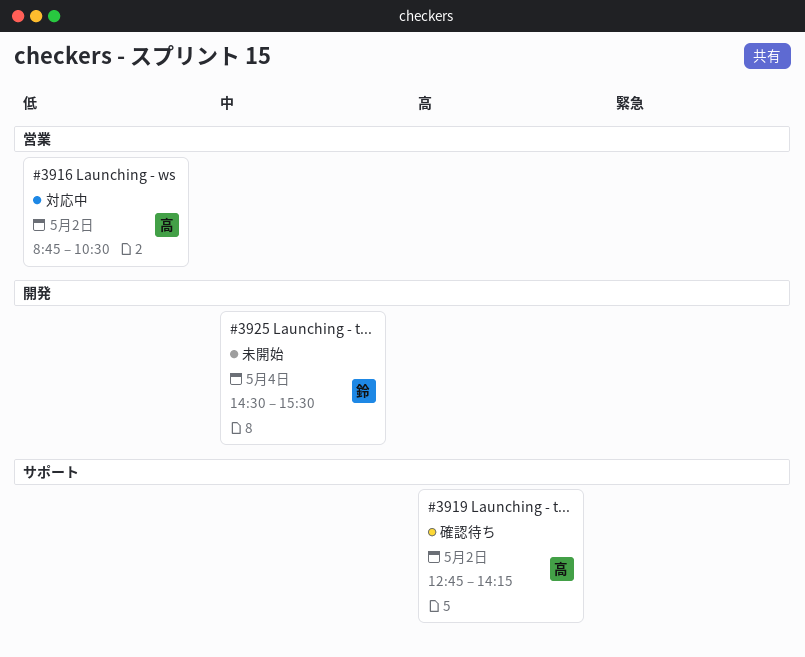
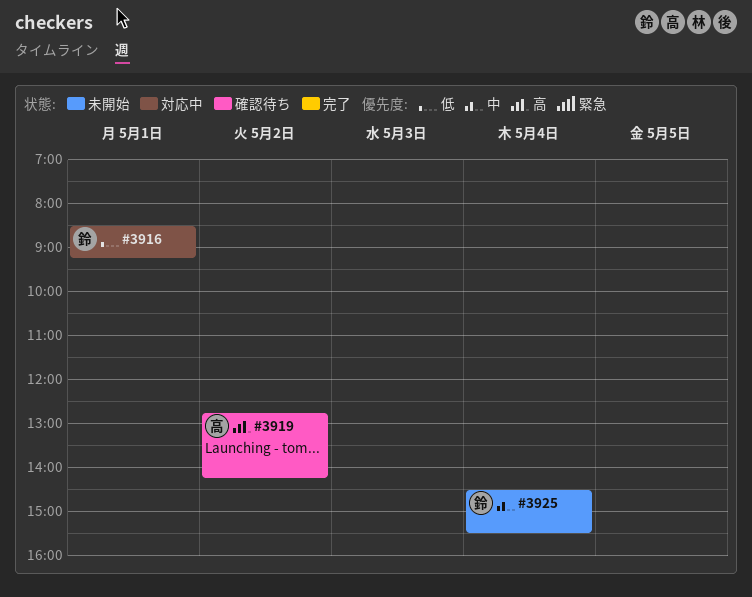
#3916, owner: 高 -> 鈴
#3916, day: May 2 -> May 1
#3916, begins: 08:45 -> 08:30
#3916, ends: 10:30 -> 09:15

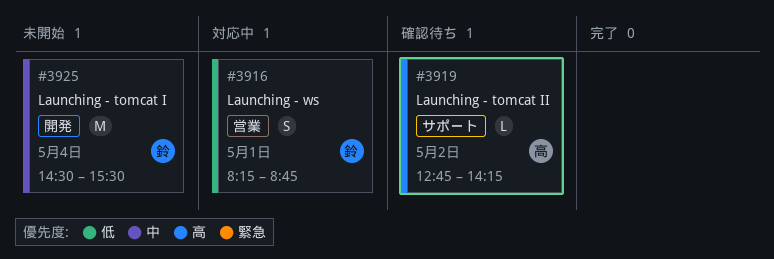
#3916, begins: 08:30 -> 08:15
#3916, ends: 09:15 -> 08:45

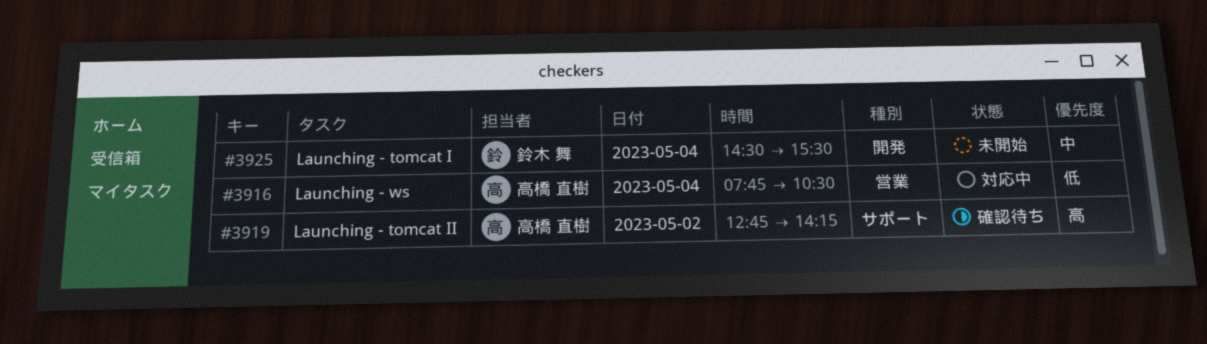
#3916, owner: 鈴木 舞 -> 高橋 直樹
#3916, day: May 1 -> May 4
#3916, begins: 08:15 -> 07:45
#3916, ends: 08:45 -> 10:30

